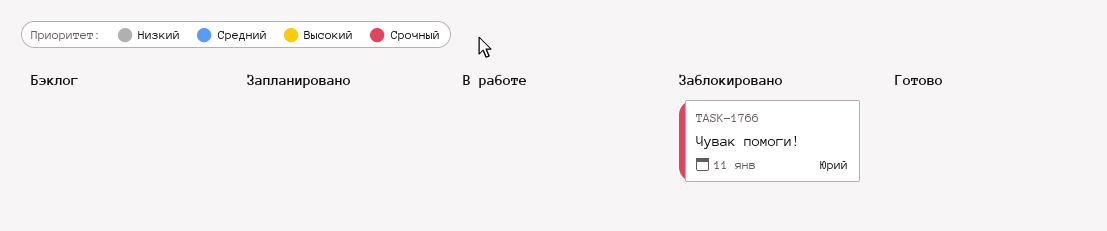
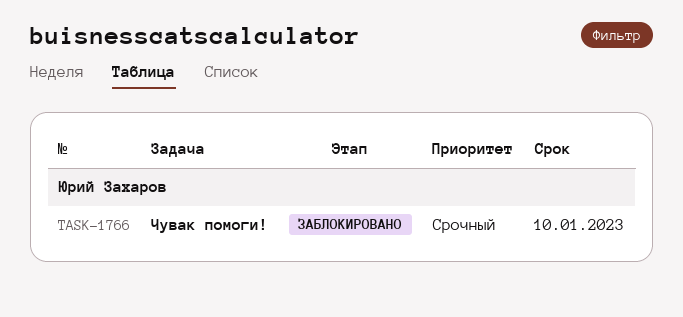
TASK-1766, due: Jan 11 -> Jan 10

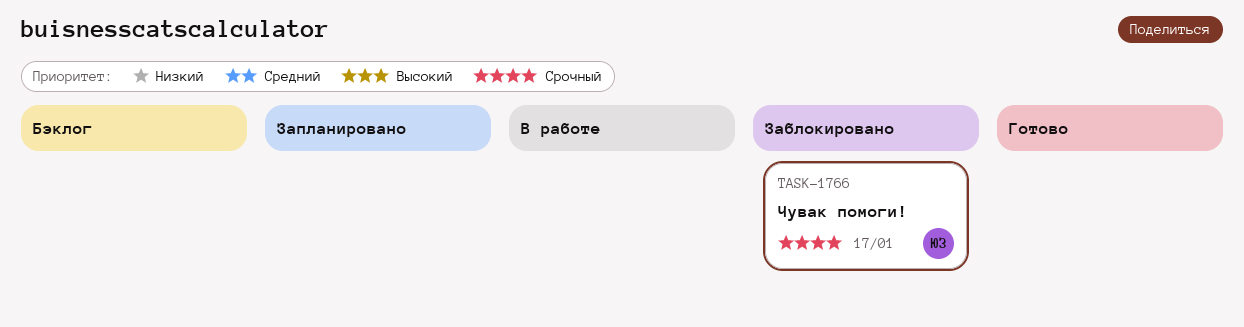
TASK-1766, due: Jan 10 -> Jan 17

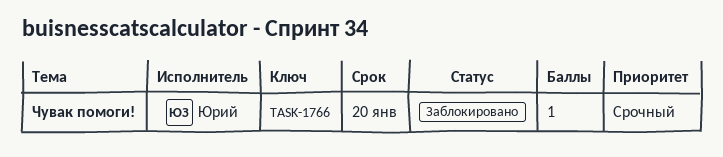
TASK-1766, due: Jan 17 -> Jan 20

